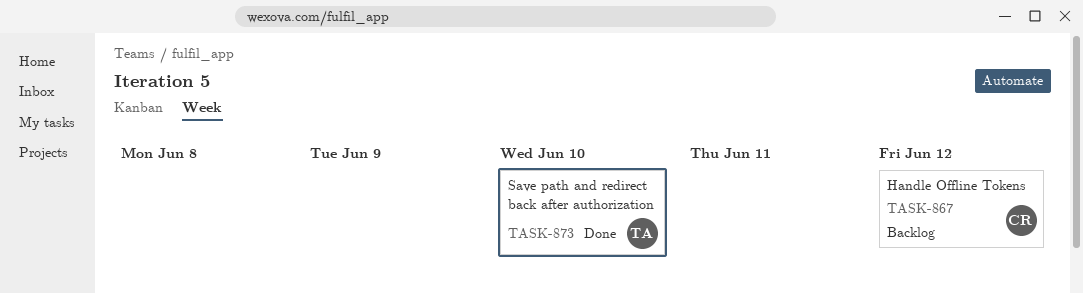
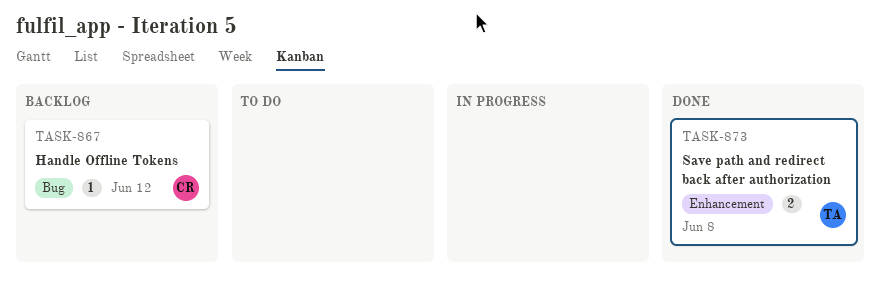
TASK-873, due: Jun 10 -> Jun 8

